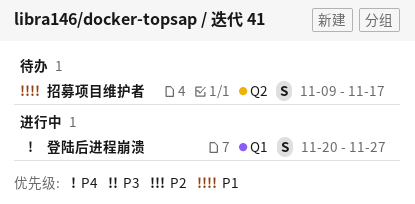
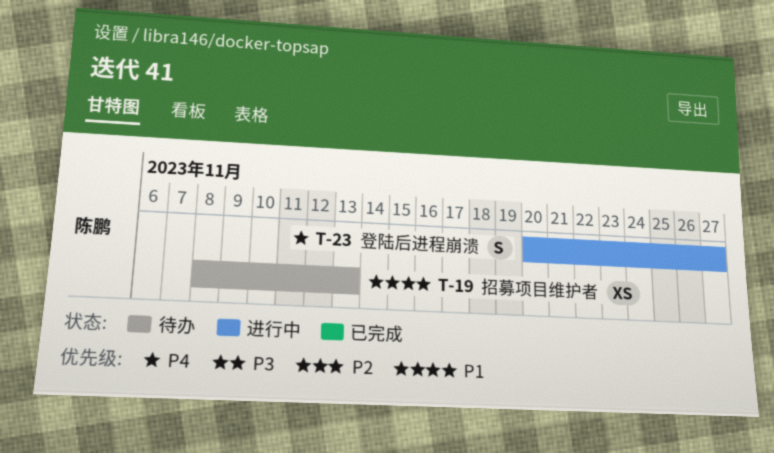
招募项目维护者, estimate: S -> XS
招募项目维护者, start: Nov 9 -> Nov 8
招募项目维护者, due: Nov 17 -> Nov 13

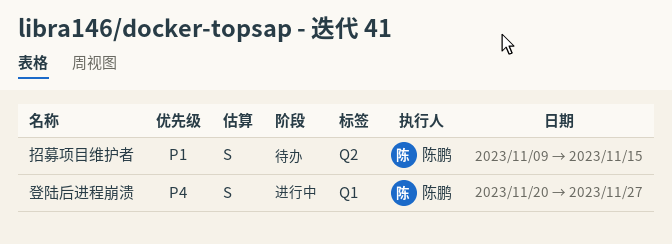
招募项目维护者, estimate: XS -> S
招募项目维护者, start: Nov 8 -> Nov 9
招募项目维护者, due: Nov 13 -> Nov 15

